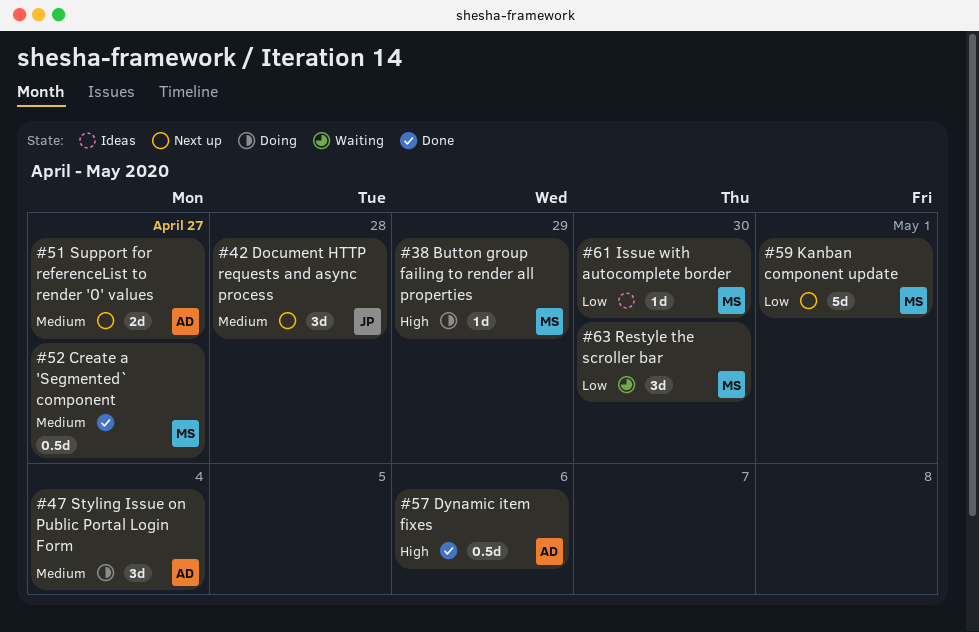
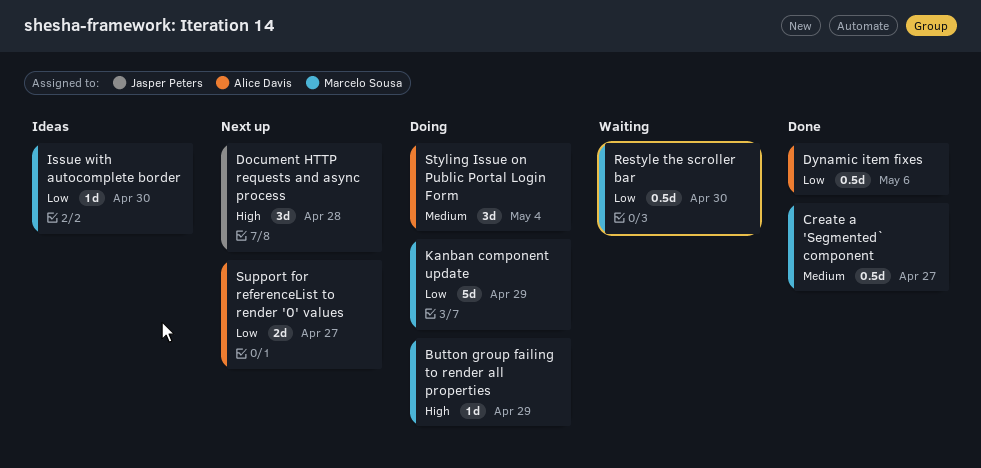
Document HTTP requests and async process, priority: Medium -> High
Dynamic item fixes, priority: High -> Low
Kanban component update, status: Next up -> Doing
Kanban component update, due: May 1 -> Apr 29
Restyle the scroller bar, estimate: 3d -> 0.5d
Support for referenceList to render '0' values, priority: Medium -> Low

